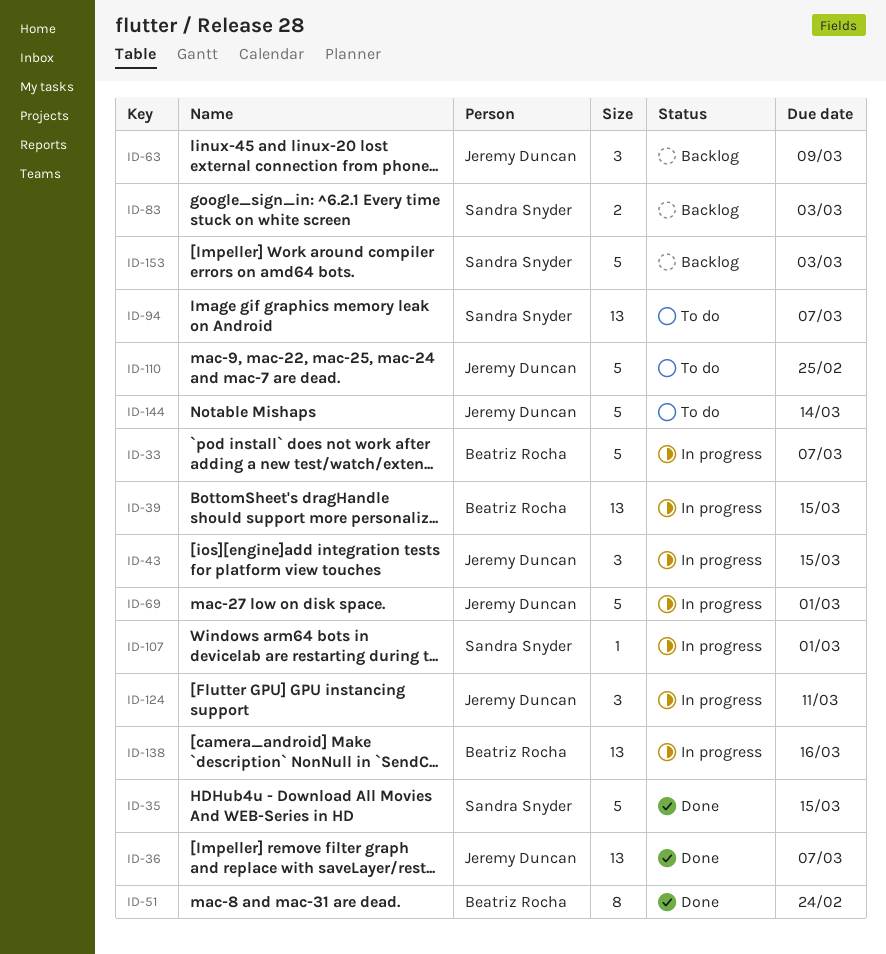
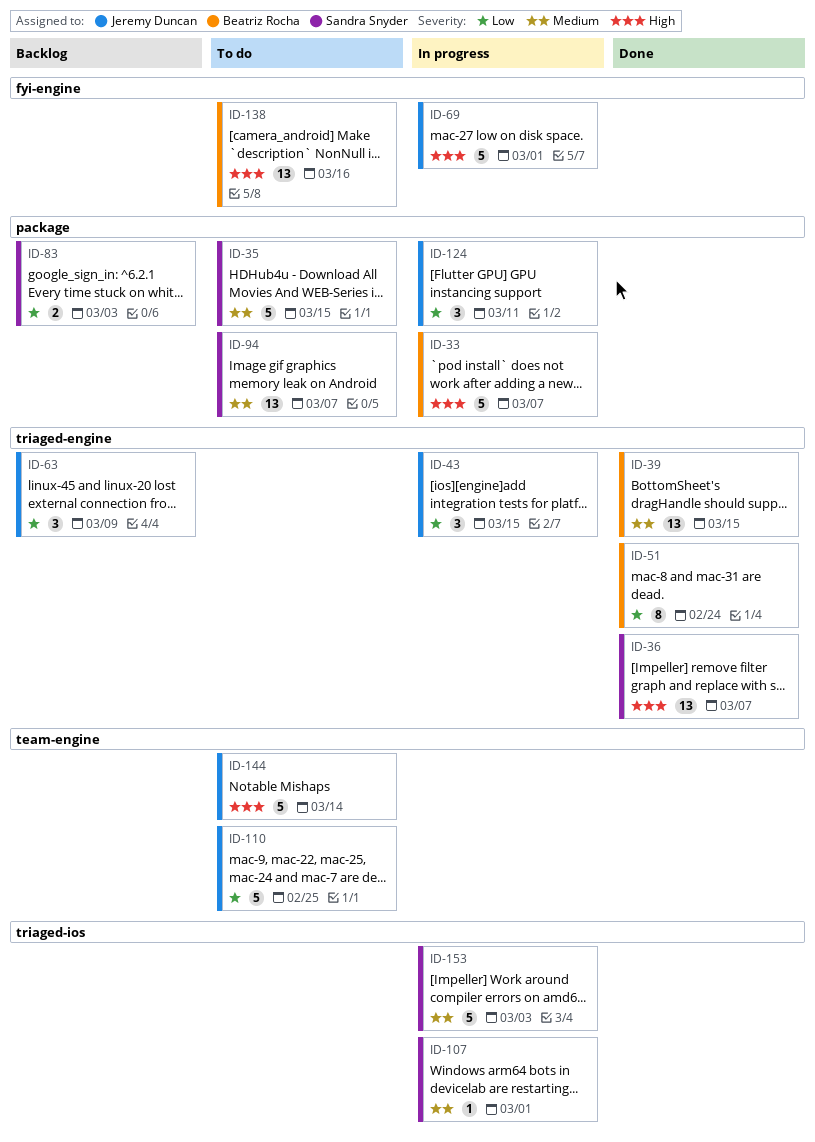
ID-35, status: Done -> To do
ID-36, owner: Jeremy Duncan -> Sandra Snyder
ID-39, status: In progress -> Done
ID-138, status: In progress -> To do
ID-153, status: Backlog -> In progress

